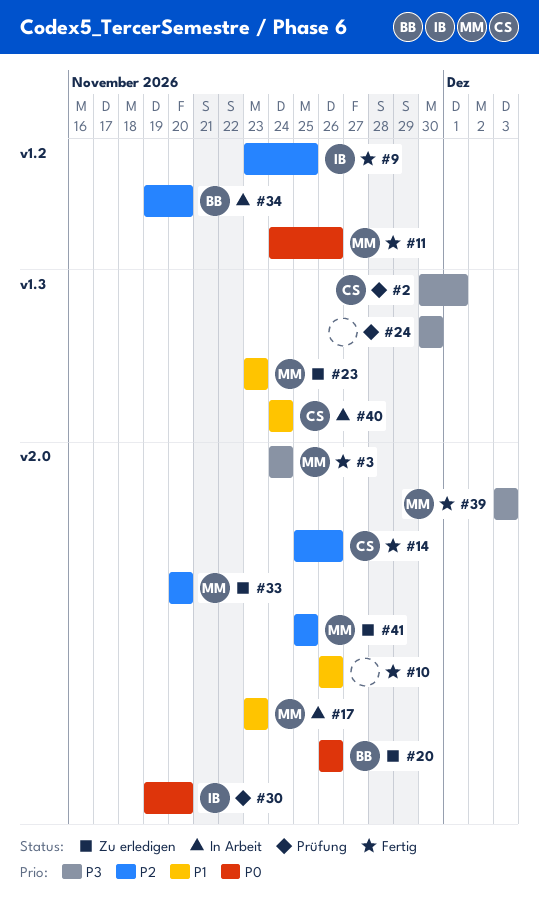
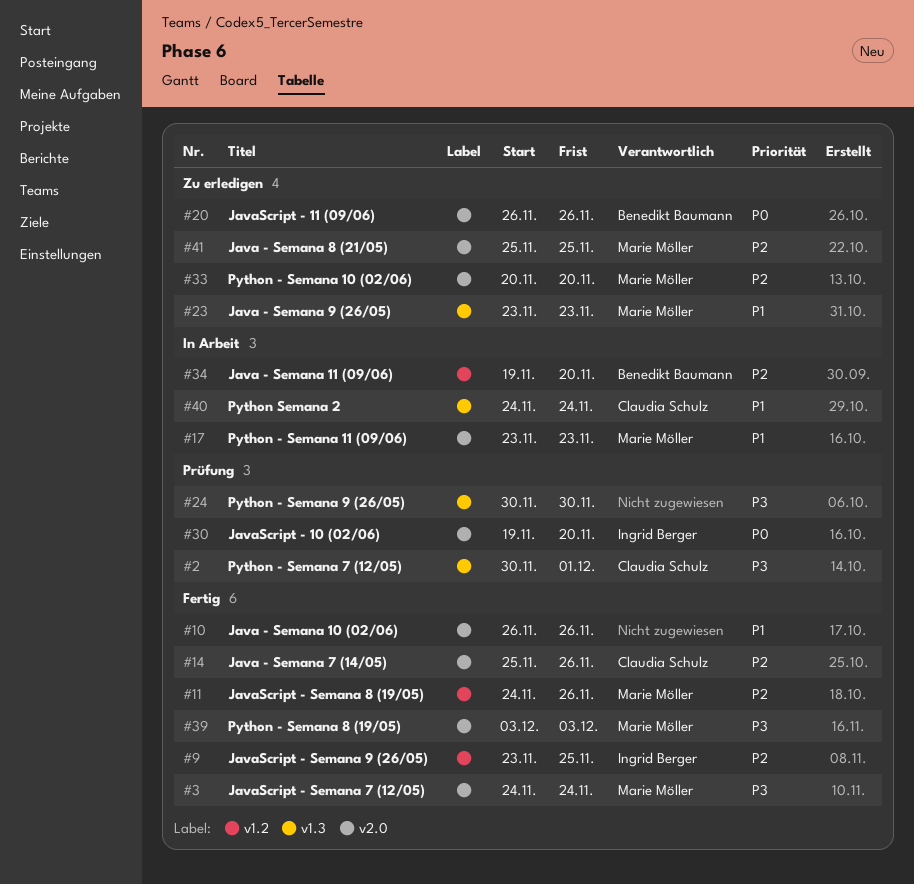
#11, priority: P0 -> P2

